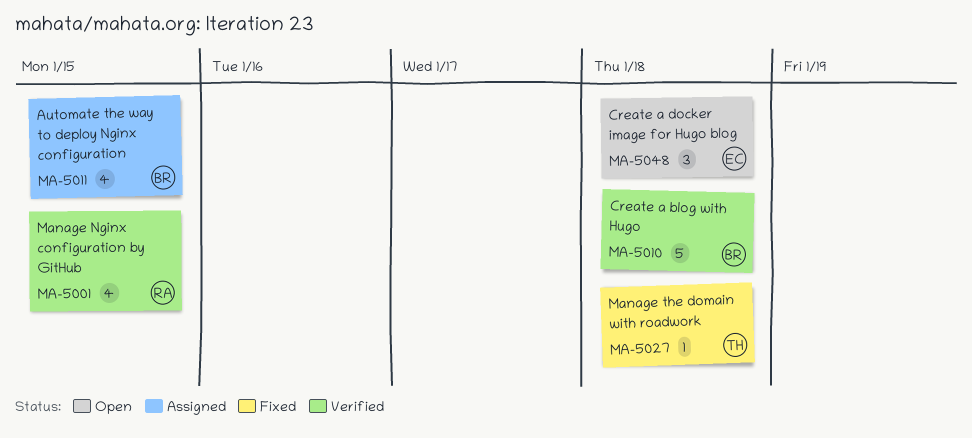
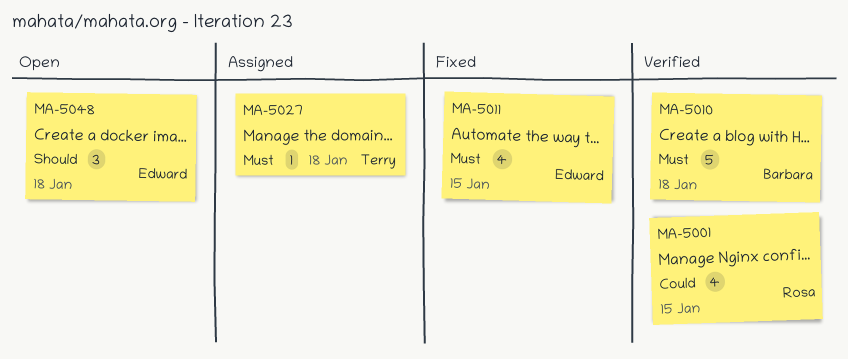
MA-5011, status: Assigned -> Fixed
MA-5011, owner: Barbara -> Edward
MA-5027, status: Fixed -> Assigned

